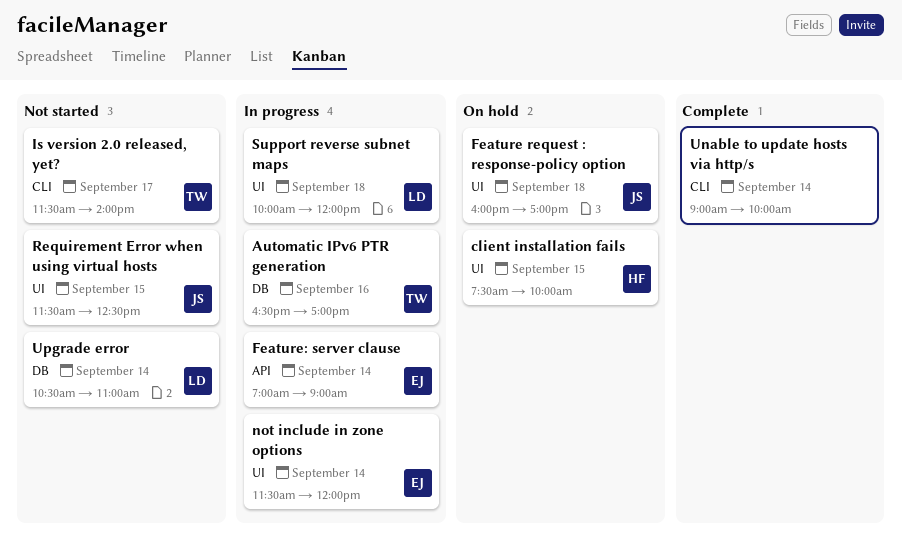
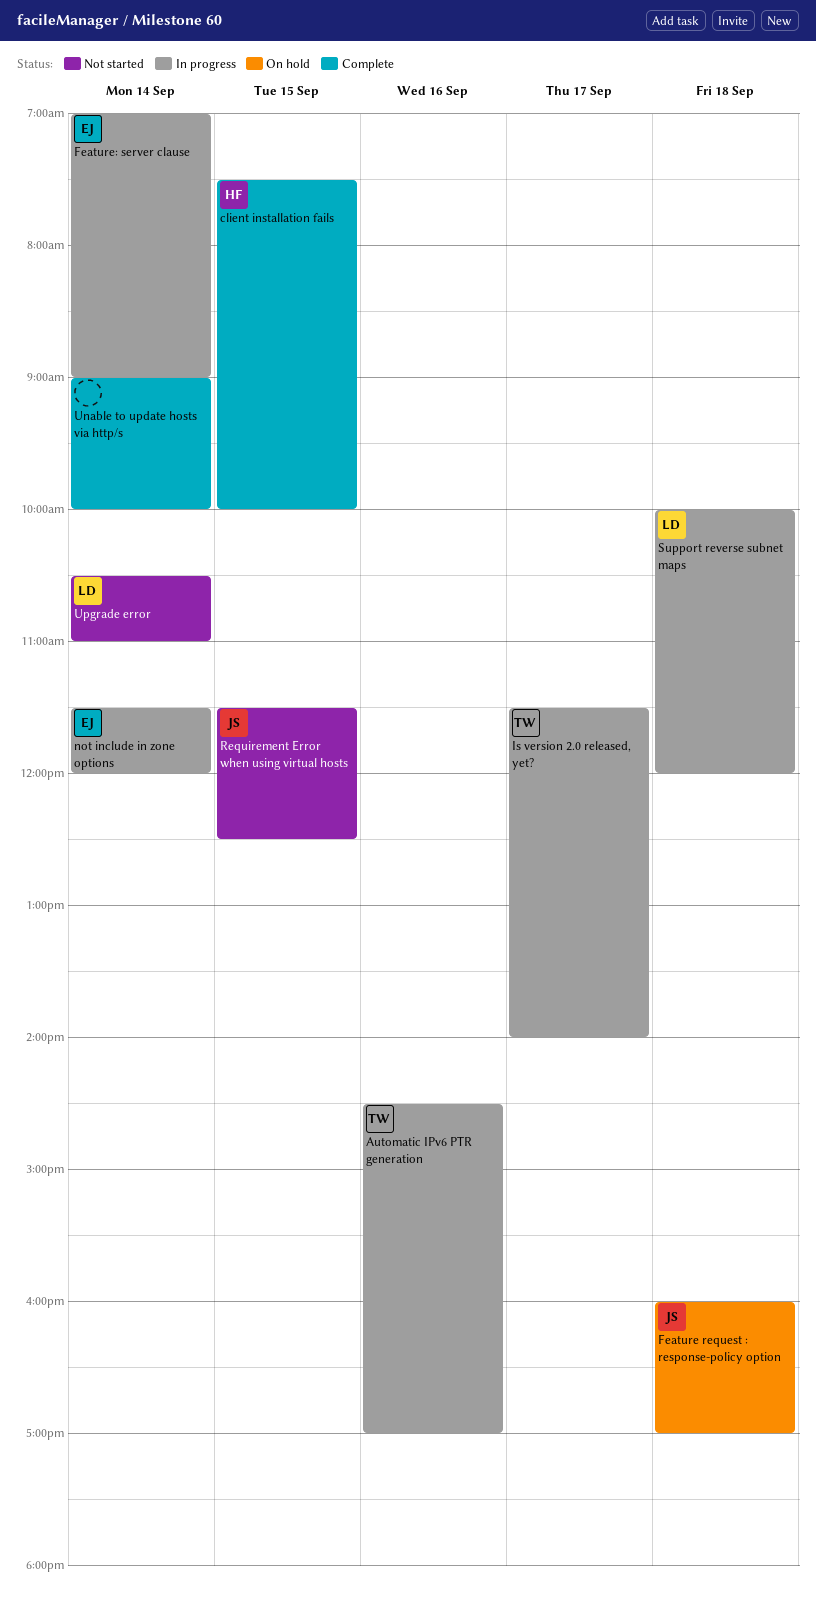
Automatic IPv6 PTR generation, begins: 16:30 -> 14:30
client installation fails, status: On hold -> Complete
Is version 2.0 released, yet?, status: Not started -> In progress

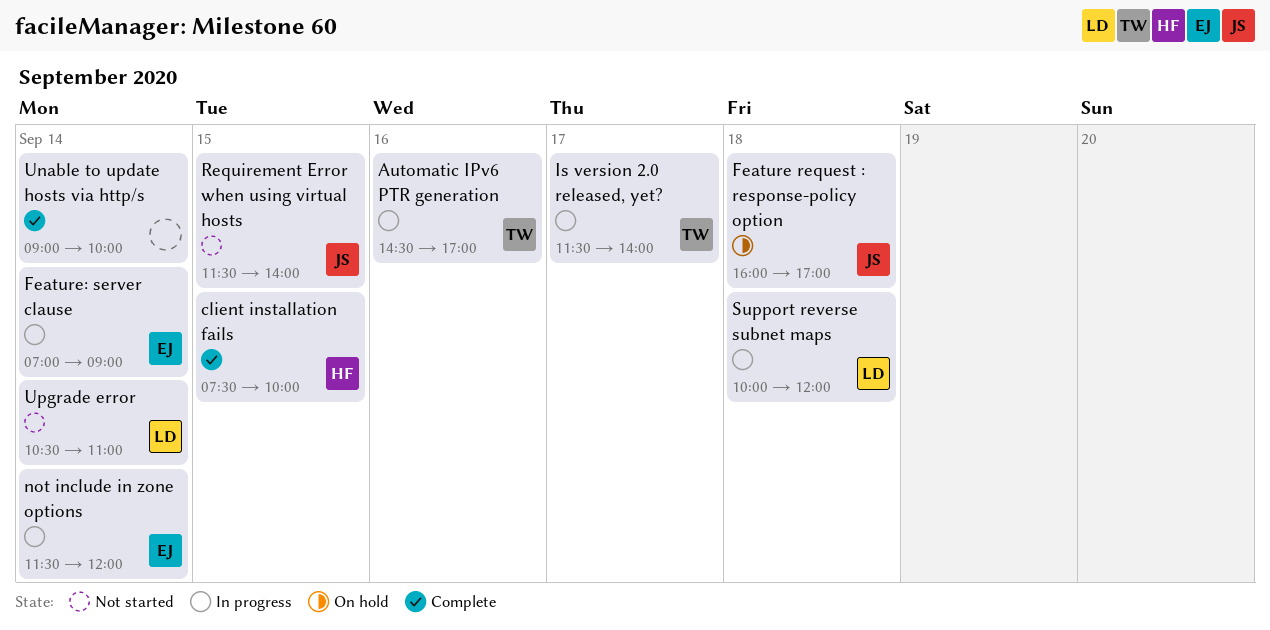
Requirement Error when using virtual hosts, ends: 12:30 -> 14:00

